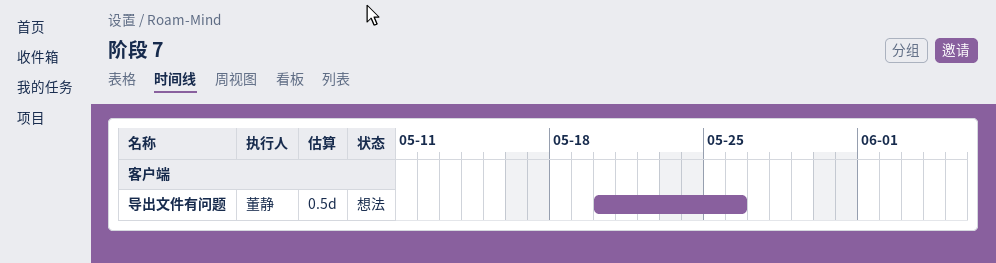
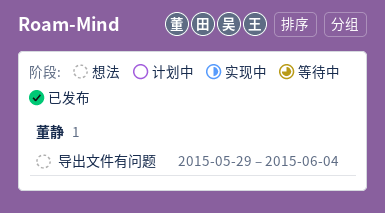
导出文件有问题, start: May 20 -> May 29
导出文件有问题, due: May 26 -> Jun 4

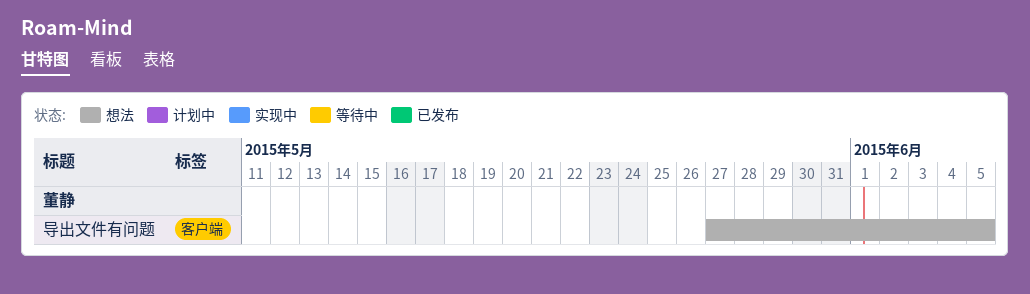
导出文件有问题, start: May 29 -> May 27
导出文件有问题, due: Jun 4 -> Jun 5

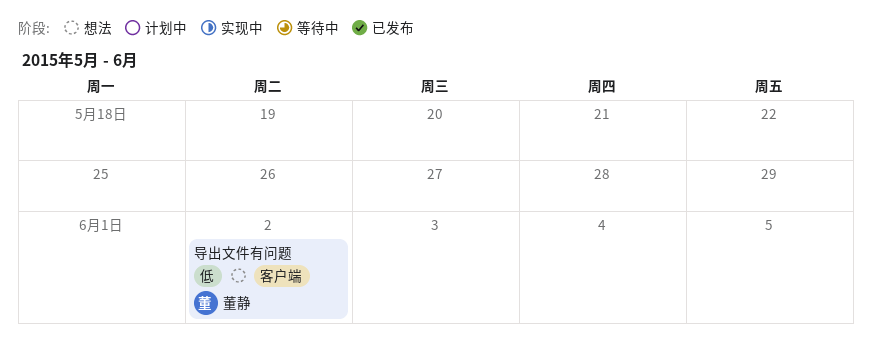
导出文件有问题, due: Jun 5 -> Jun 2

